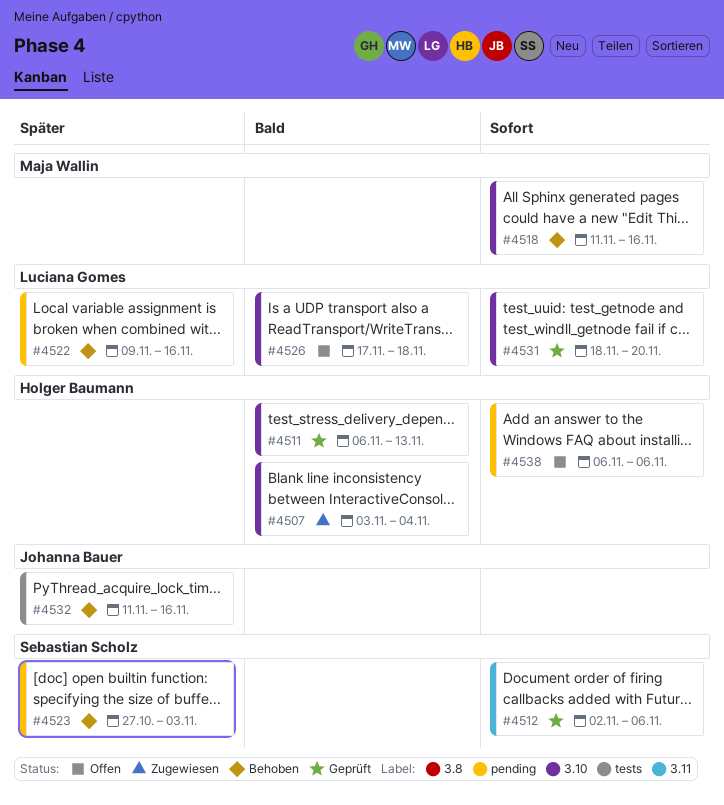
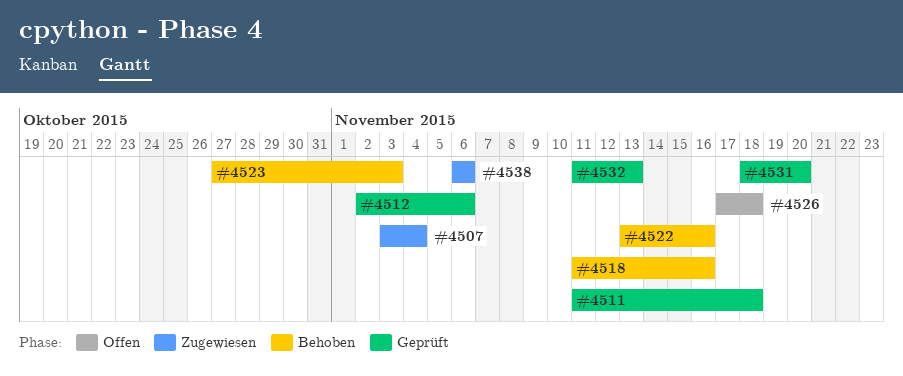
#4511, start: Nov 6 -> Nov 11
#4511, due: Nov 13 -> Nov 18
#4522, start: Nov 9 -> Nov 13
#4532, status: Behoben -> Geprüft
#4532, due: Nov 16 -> Nov 13
#4538, status: Offen -> Zugewiesen

